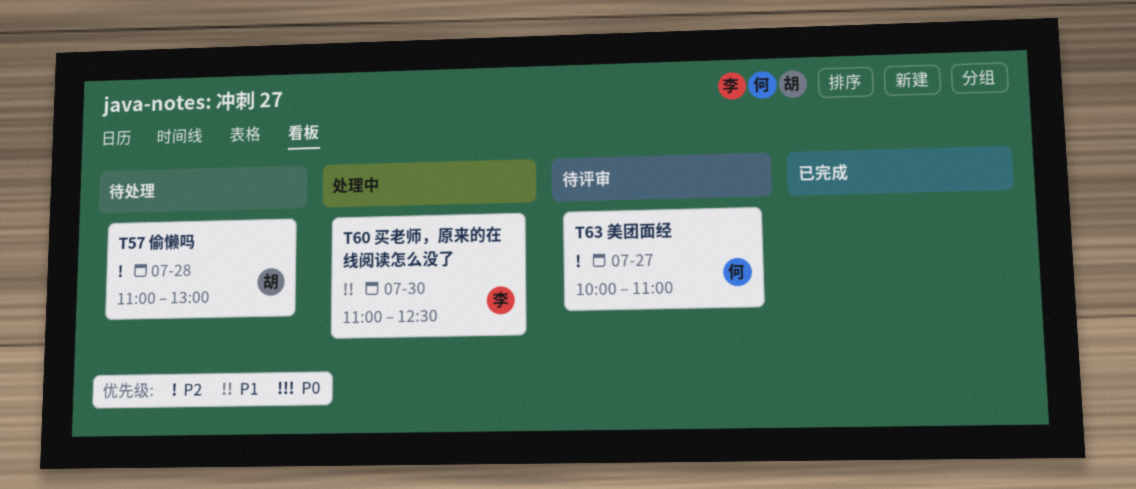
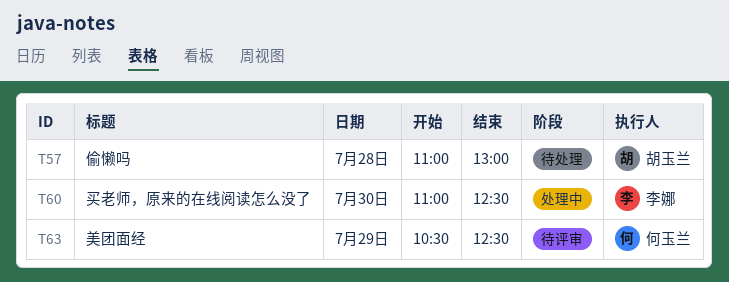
T63, day: Jul 27 -> Jul 29
T63, begins: 10:00 -> 10:30
T63, ends: 11:00 -> 12:30

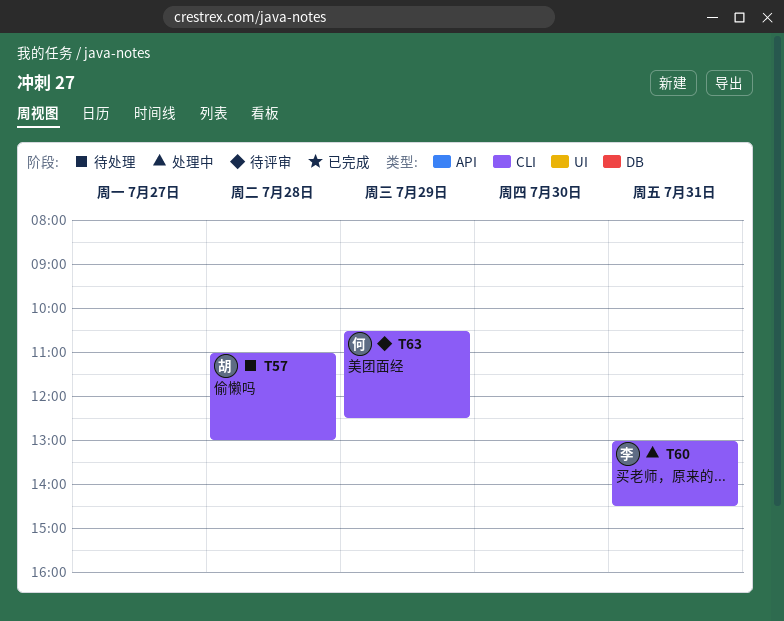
T60, day: Jul 30 -> Jul 31
T60, begins: 11:00 -> 13:00
T60, ends: 12:30 -> 14:30

